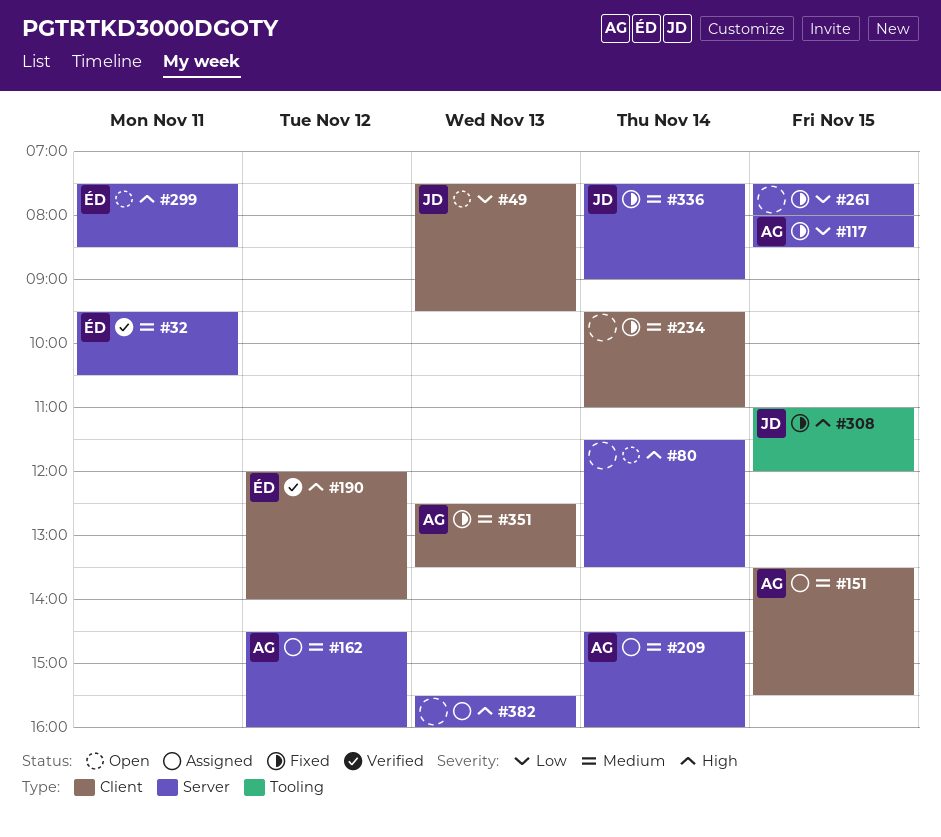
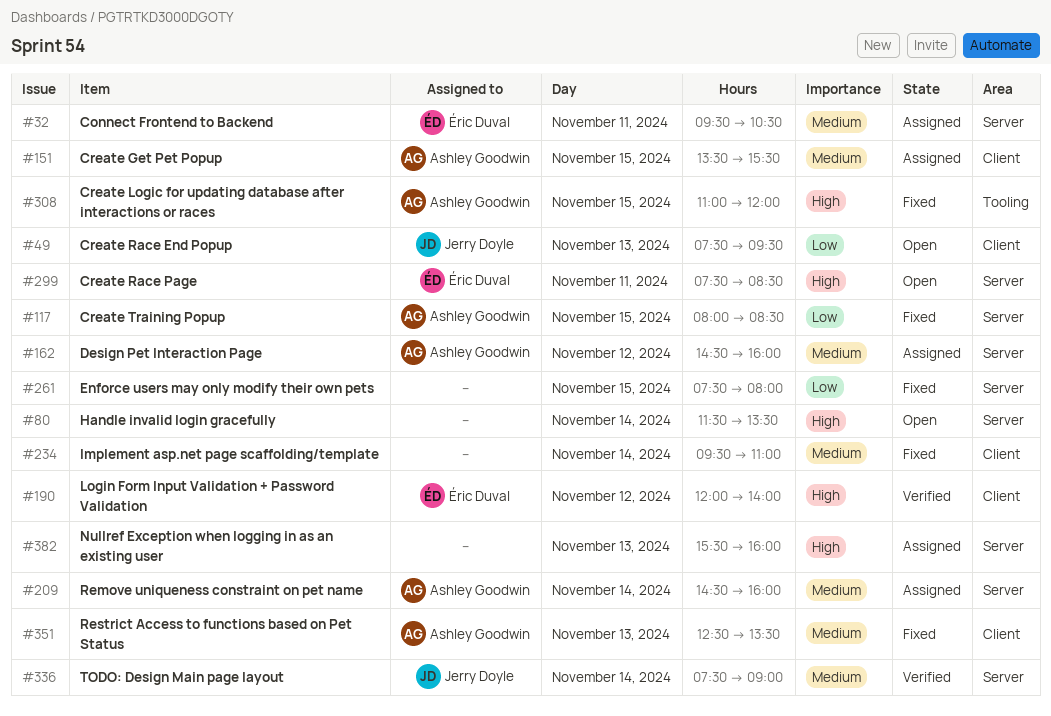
#32, status: Verified -> Assigned
#308, owner: Jerry Doyle -> Ashley Goodwin
#336, status: Fixed -> Verified

